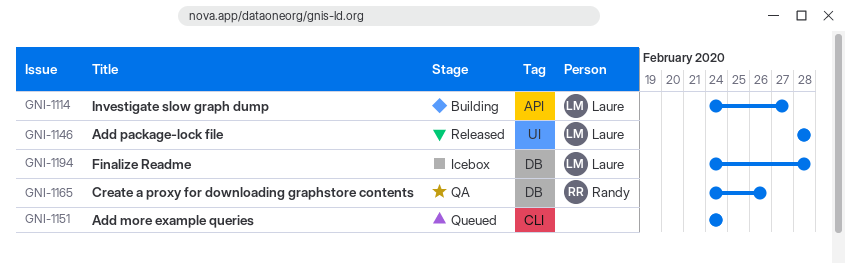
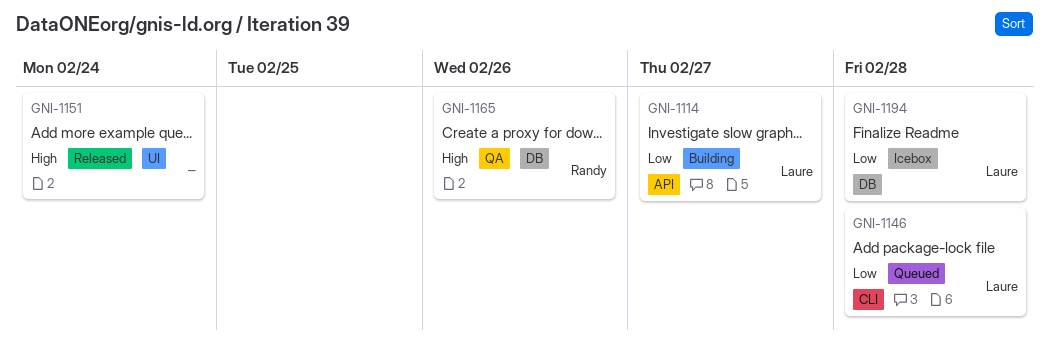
GNI-1146, status: Released -> Queued
GNI-1146, label: UI -> CLI
GNI-1151, status: Queued -> Released
GNI-1151, label: CLI -> UI

